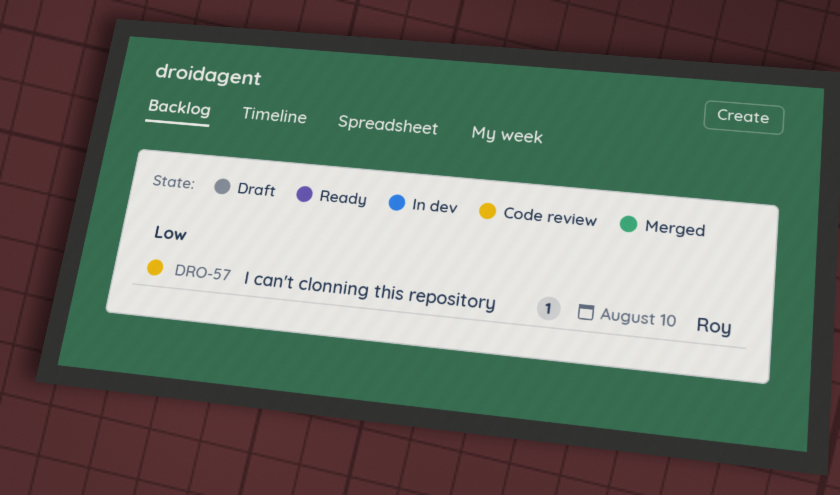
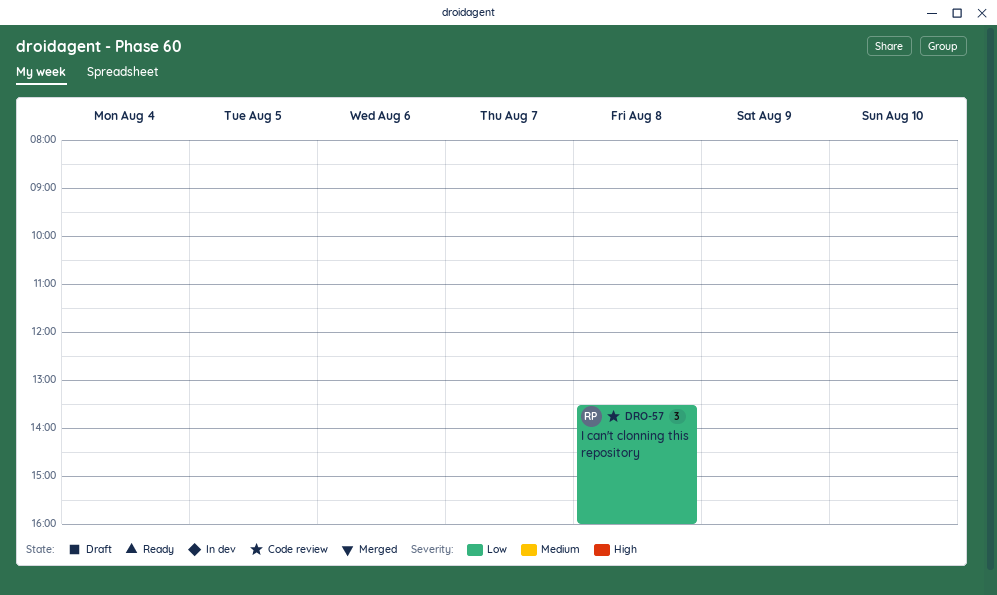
DRO-57, estimate: 1 -> 3
DRO-57, day: Aug 10 -> Aug 8

